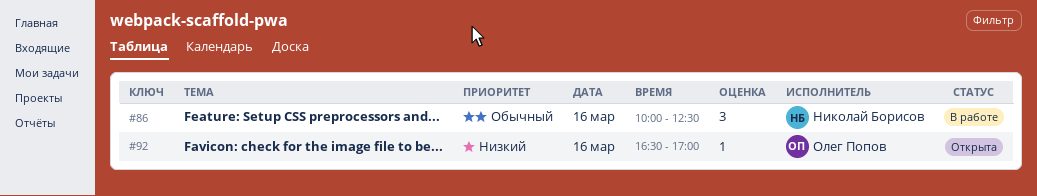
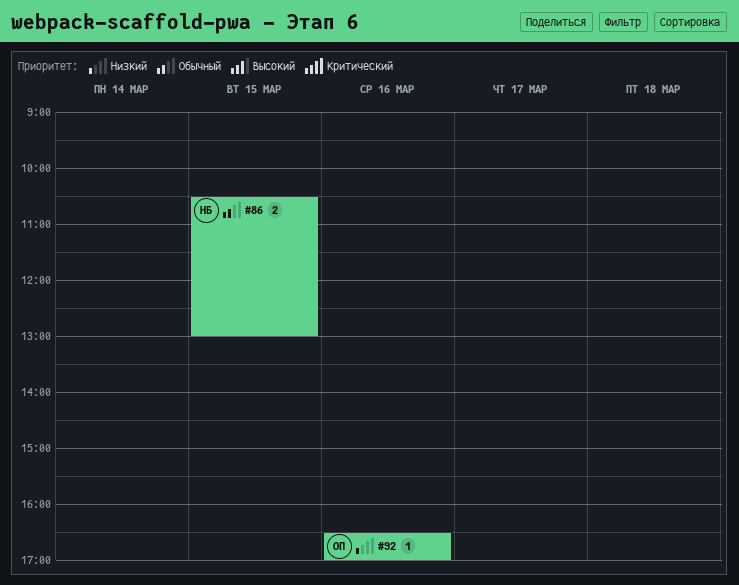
#86, estimate: 3 -> 2
#86, day: Mar 16 -> Mar 15
#86, begins: 10:00 -> 10:30
#86, ends: 12:30 -> 13:00

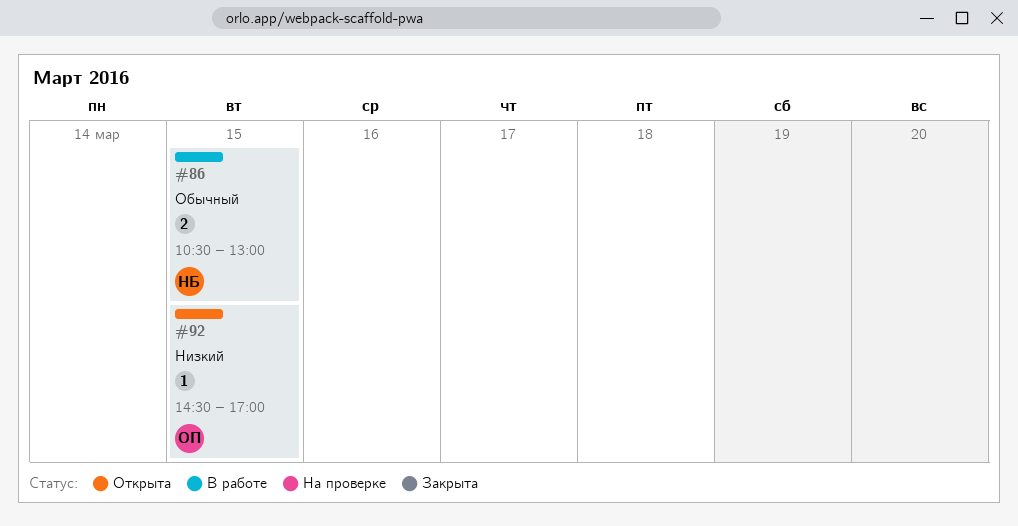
#92, day: Mar 16 -> Mar 15
#92, begins: 16:30 -> 14:30

